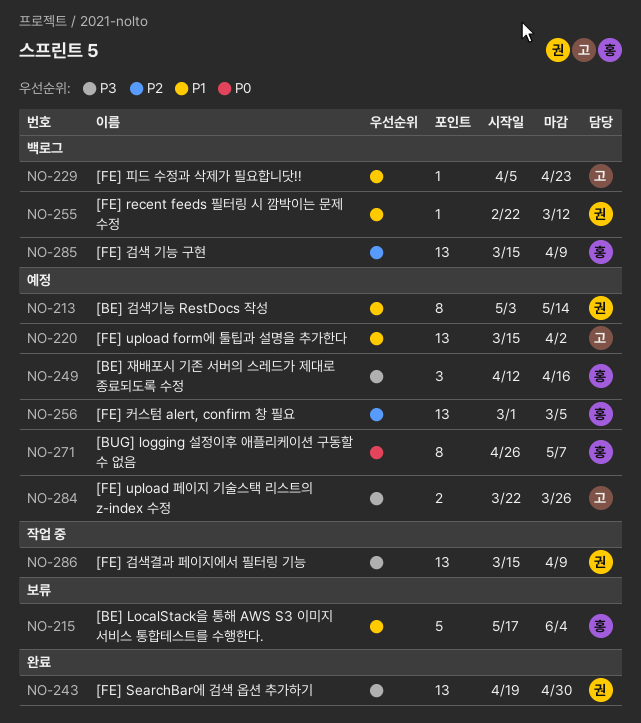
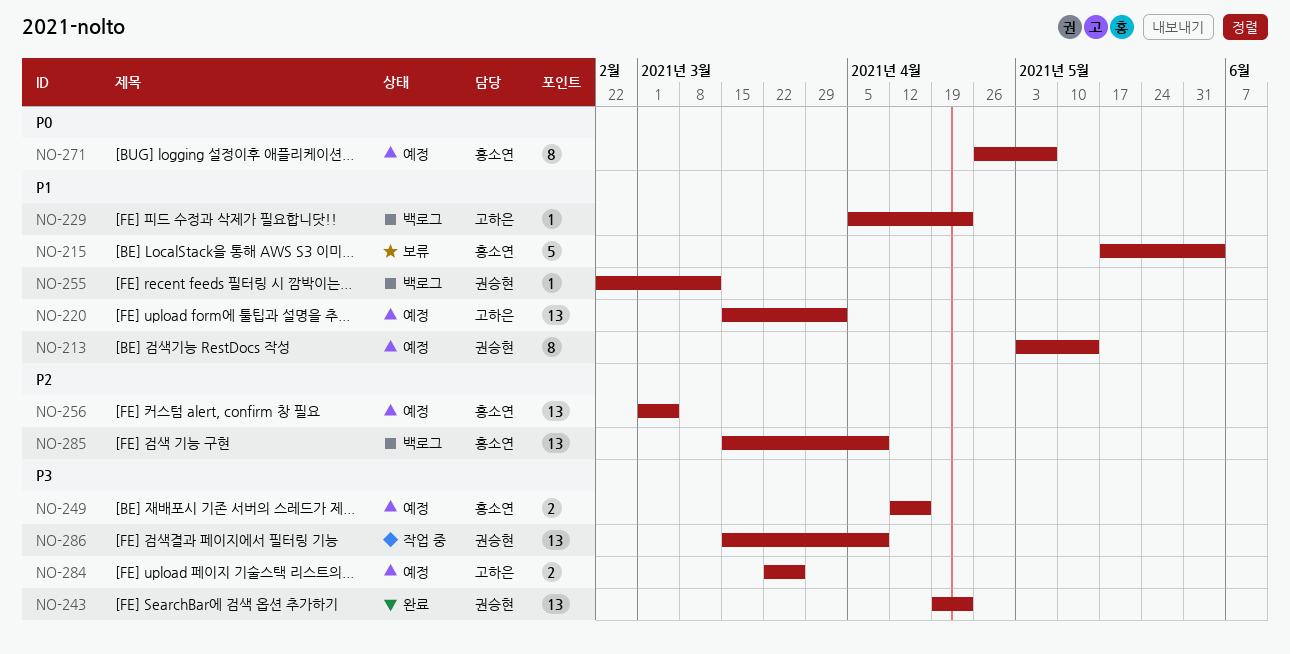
NO-243, due: Apr 30 -> Apr 23
NO-249, estimate: 3 -> 2

